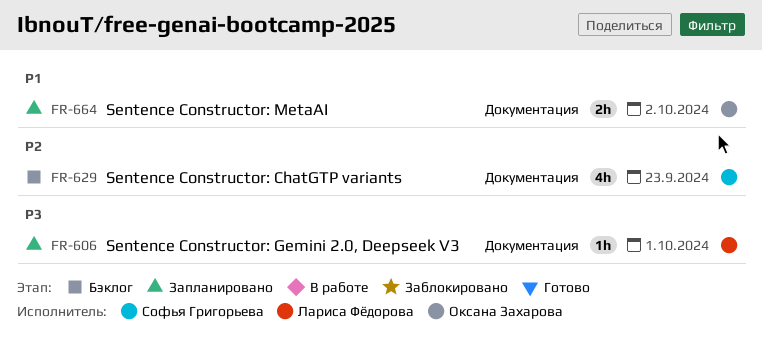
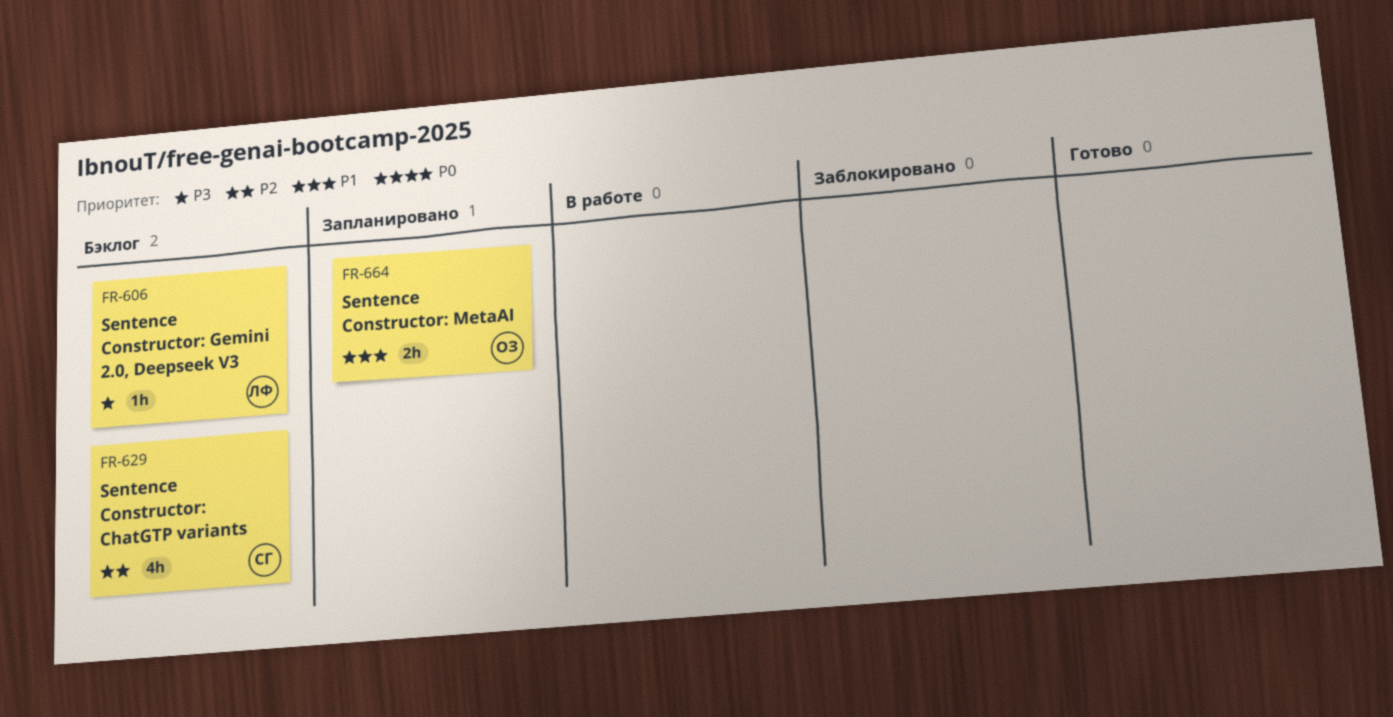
FR-606, status: Запланировано -> Бэклог

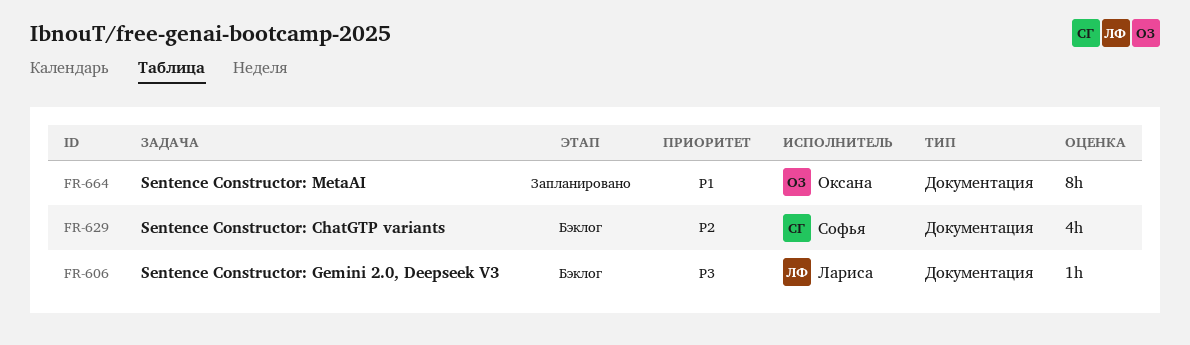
FR-664, estimate: 2h -> 8h

